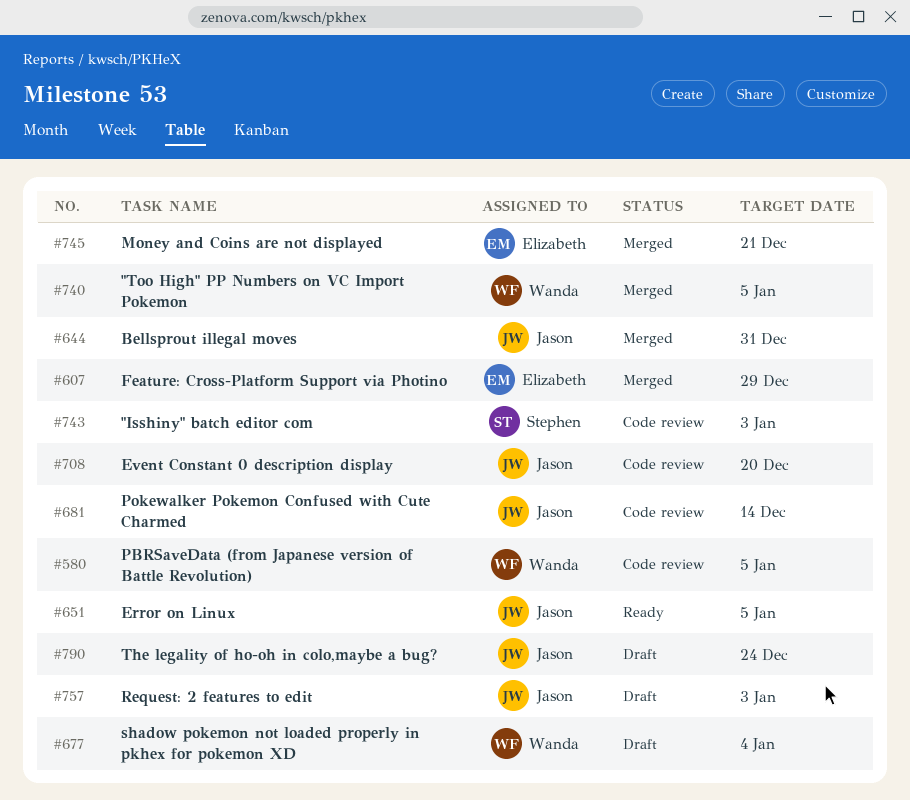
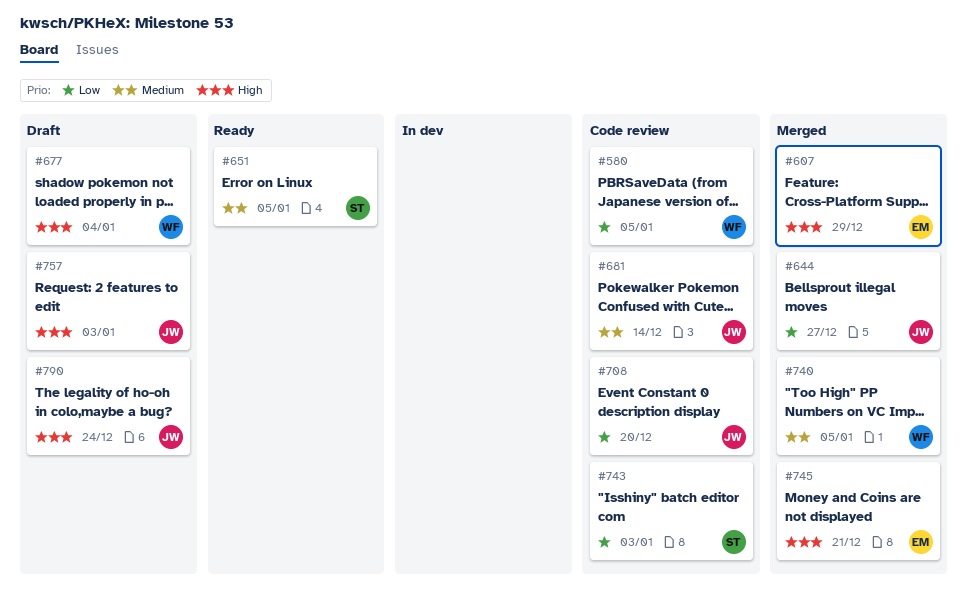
#644, due: Dec 31 -> Dec 27
#651, owner: Jason -> Stephen

